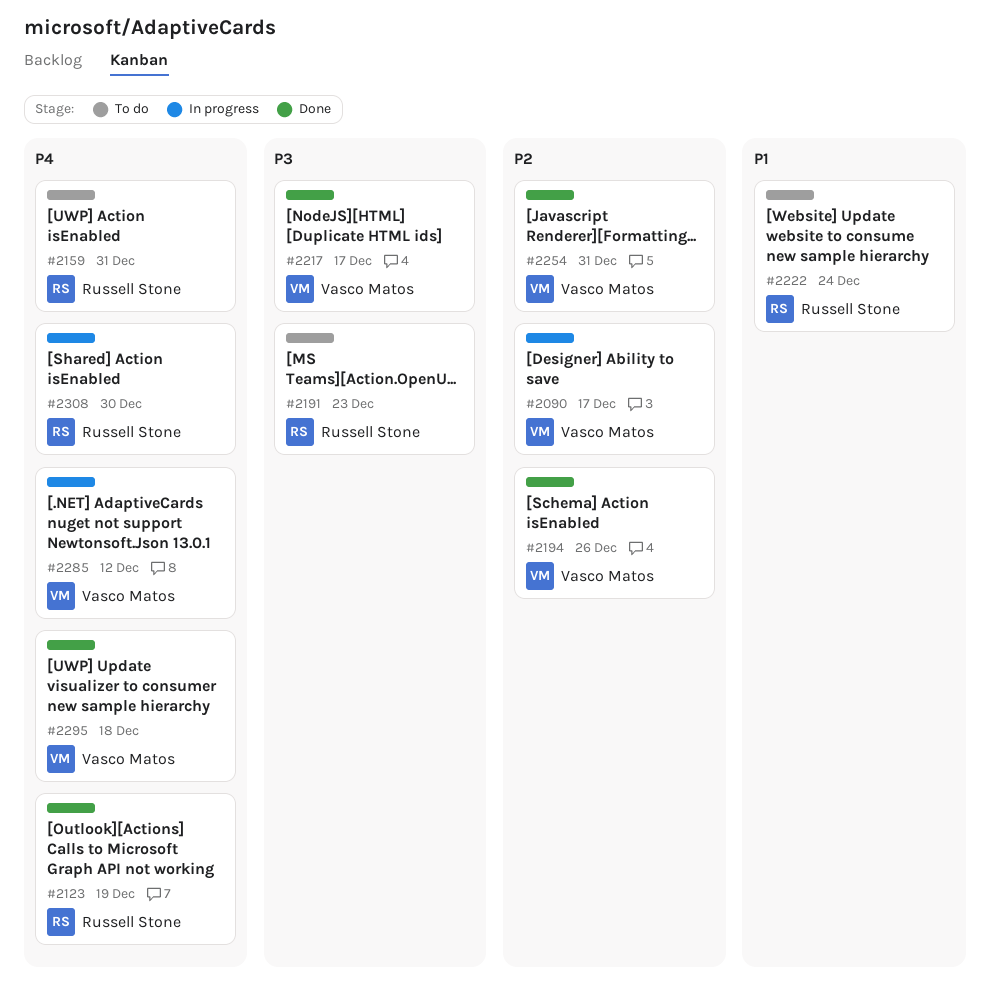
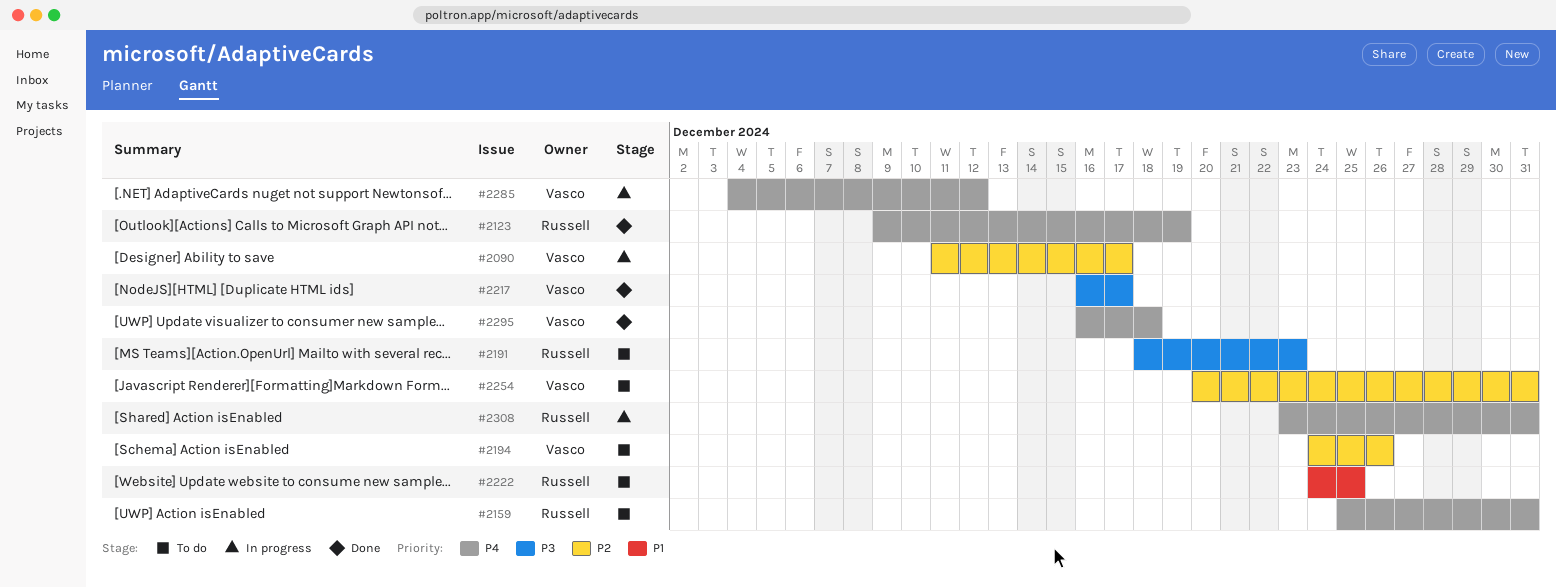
#2194, status: Done -> To do
#2222, due: Dec 24 -> Dec 25
#2254, status: Done -> To do
#2308, due: Dec 30 -> Dec 31

